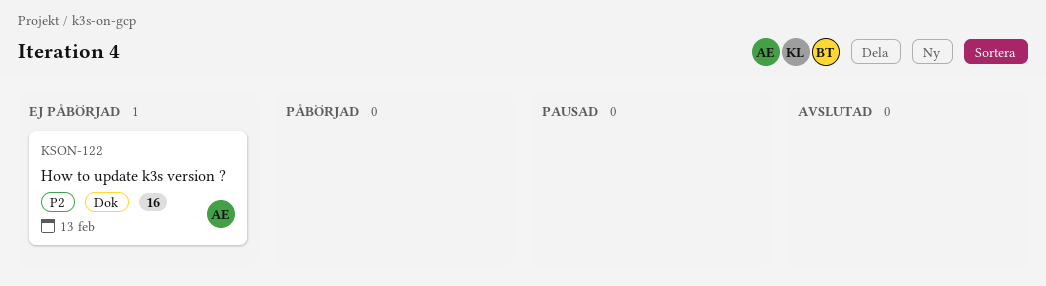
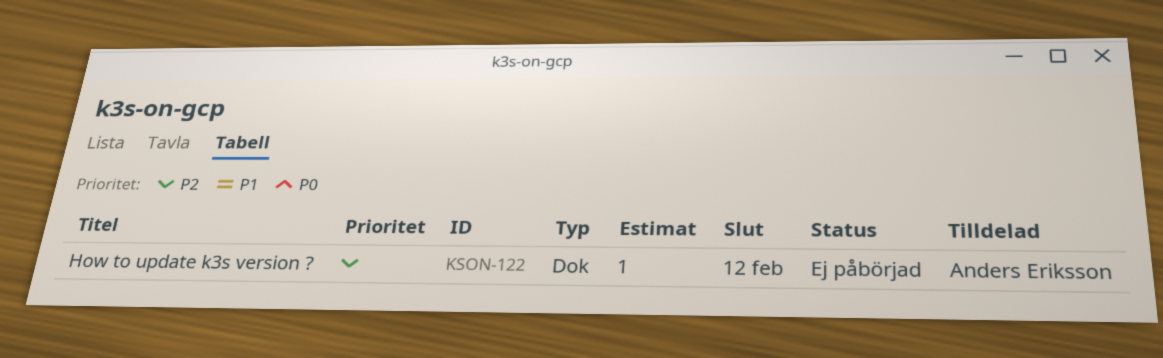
KSON-122, estimate: 16 -> 1
KSON-122, due: Feb 13 -> Feb 12

